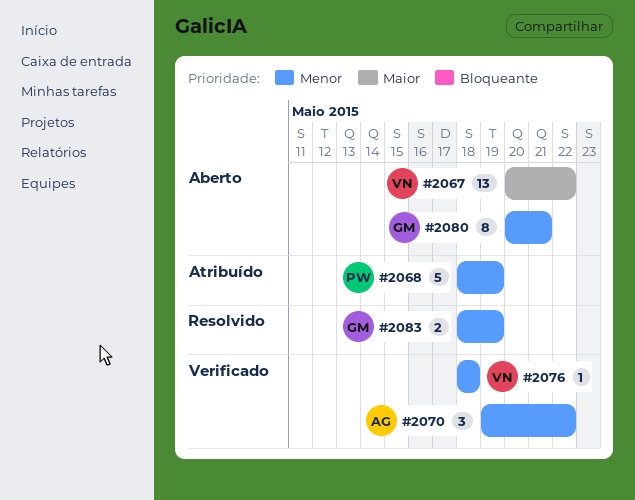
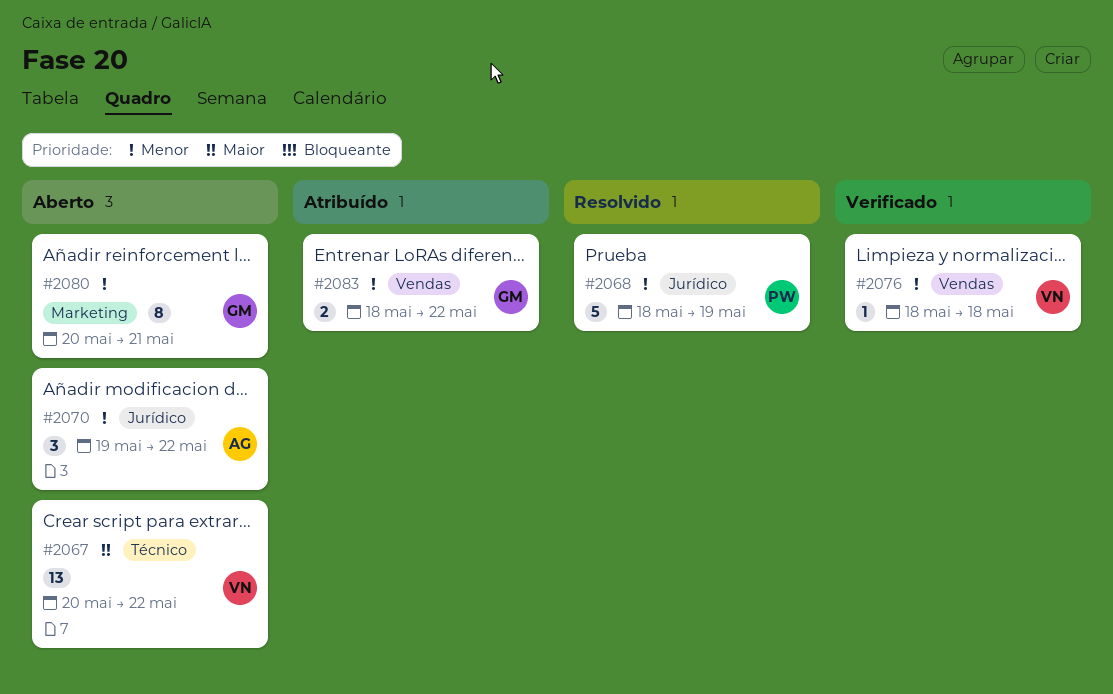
#2068, status: Atribuído -> Resolvido
#2070, status: Verificado -> Aberto
#2083, status: Resolvido -> Atribuído
#2083, due: May 19 -> May 22

